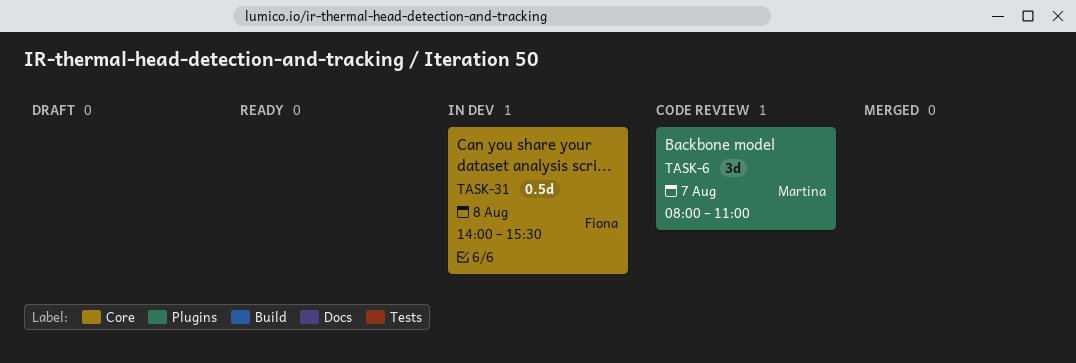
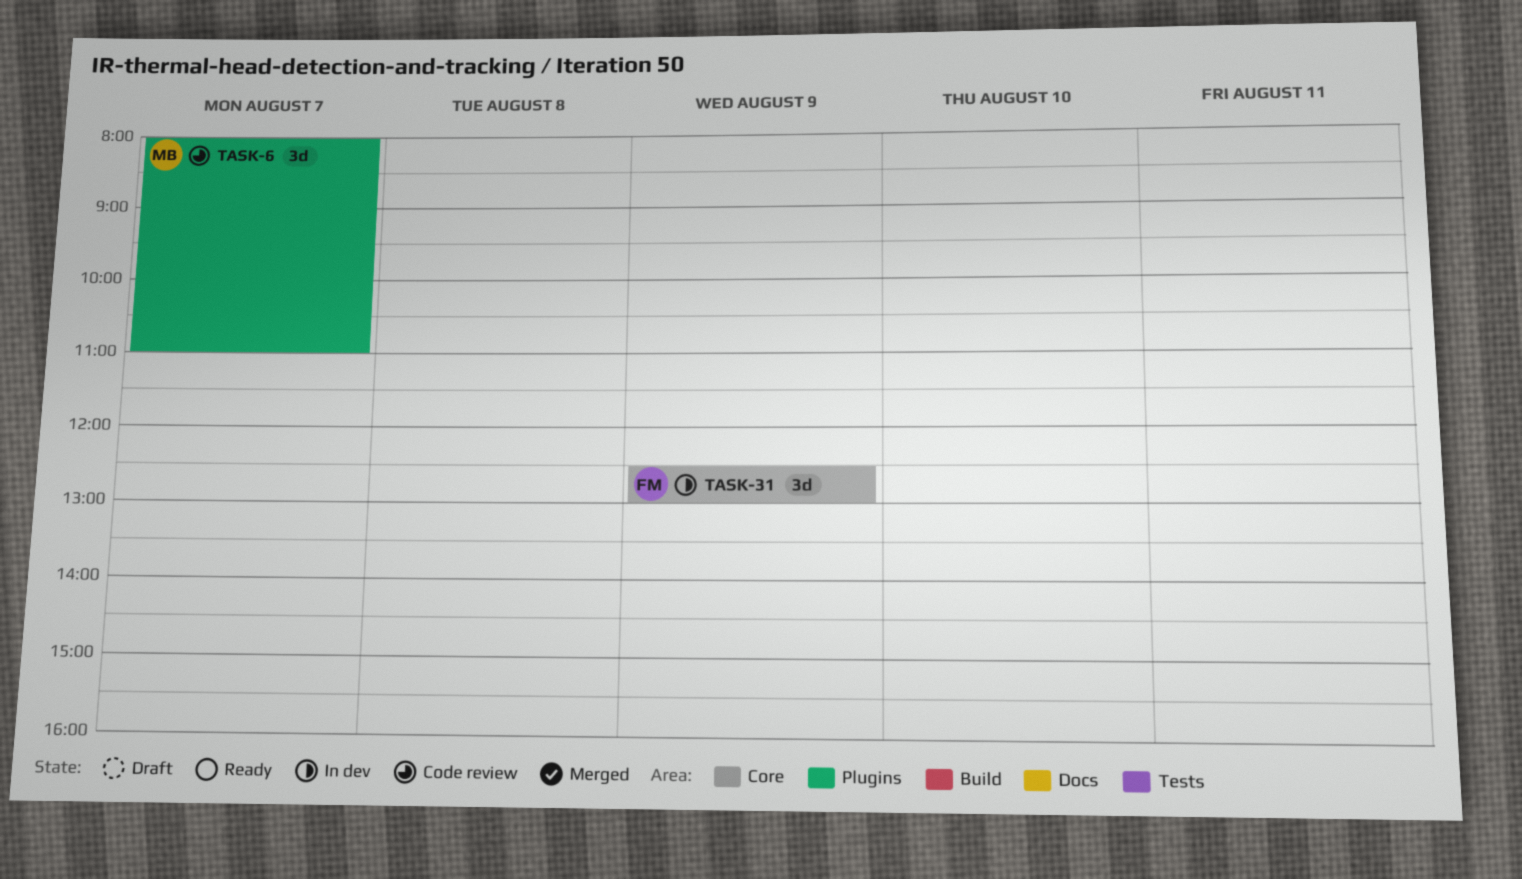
TASK-31, estimate: 0.5d -> 3d
TASK-31, day: Aug 8 -> Aug 9
TASK-31, begins: 14:00 -> 12:30
TASK-31, ends: 15:30 -> 13:00

